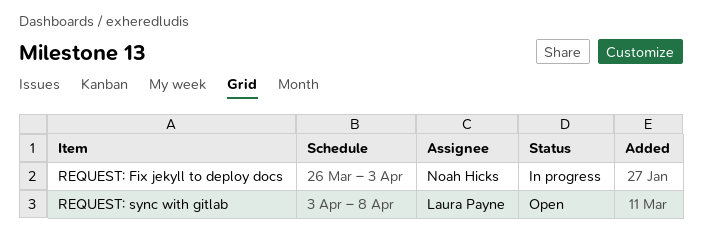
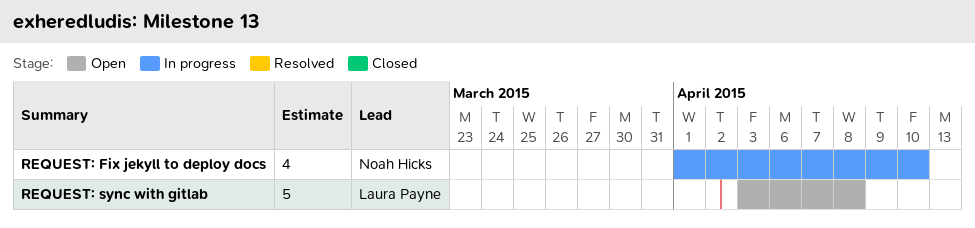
REQUEST: Fix jekyll to deploy docs, start: Mar 26 -> Apr 1
REQUEST: Fix jekyll to deploy docs, due: Apr 3 -> Apr 10

